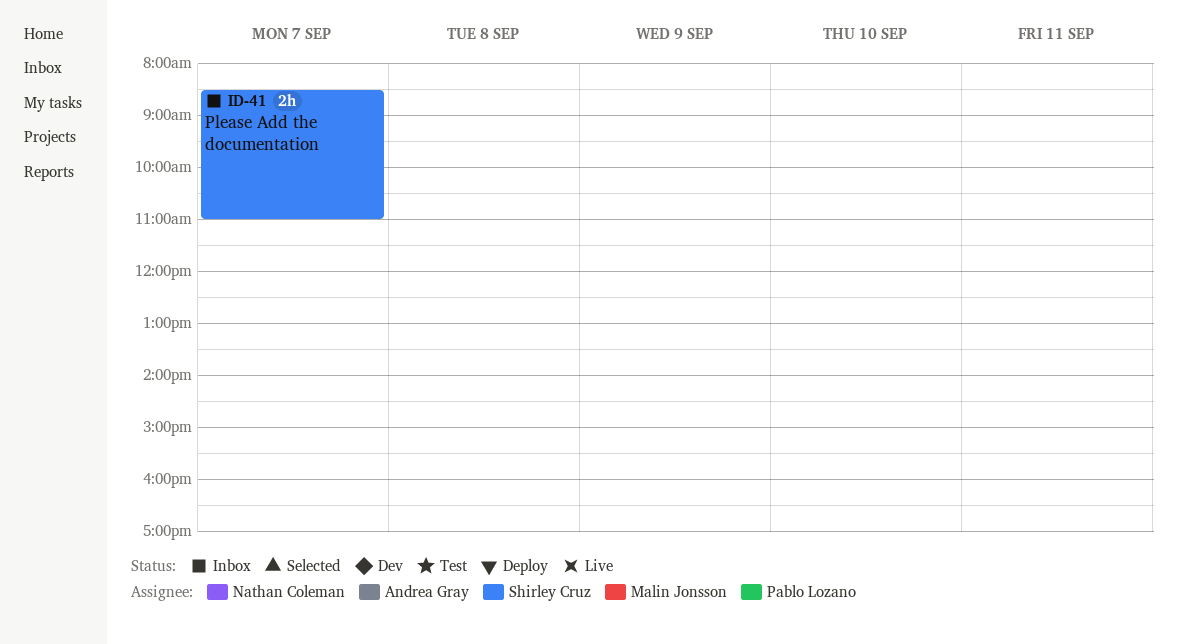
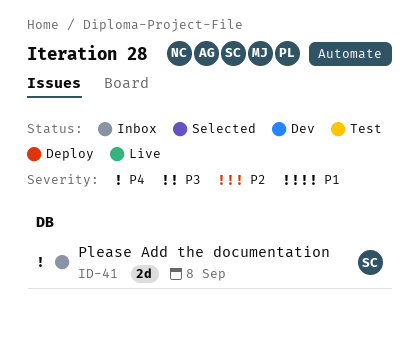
ID-41, estimate: 2h -> 2d
ID-41, day: Sep 7 -> Sep 8

